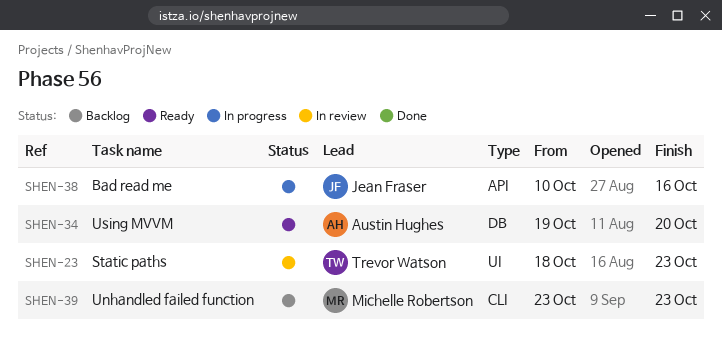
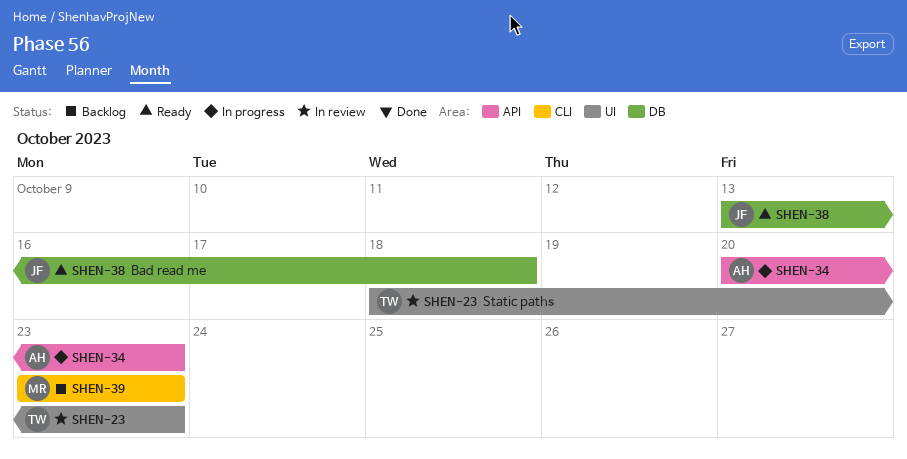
SHEN-34, status: Ready -> In progress
SHEN-34, label: DB -> API
SHEN-34, start: Oct 19 -> Oct 20
SHEN-34, due: Oct 20 -> Oct 23
SHEN-38, status: In progress -> Ready
SHEN-38, label: API -> DB
SHEN-38, start: Oct 10 -> Oct 13
SHEN-38, due: Oct 16 -> Oct 18

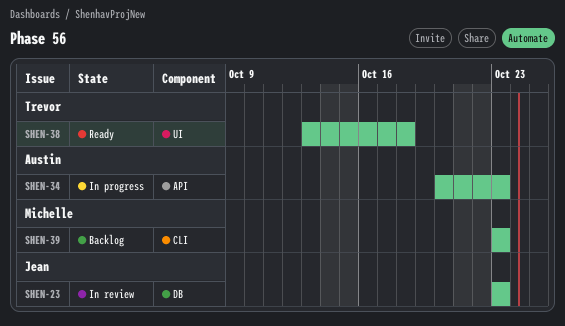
SHEN-23, owner: Trevor -> Jean
SHEN-23, label: UI -> DB
SHEN-23, start: Oct 18 -> Oct 23
SHEN-38, owner: Jean -> Trevor
SHEN-38, label: DB -> UI

